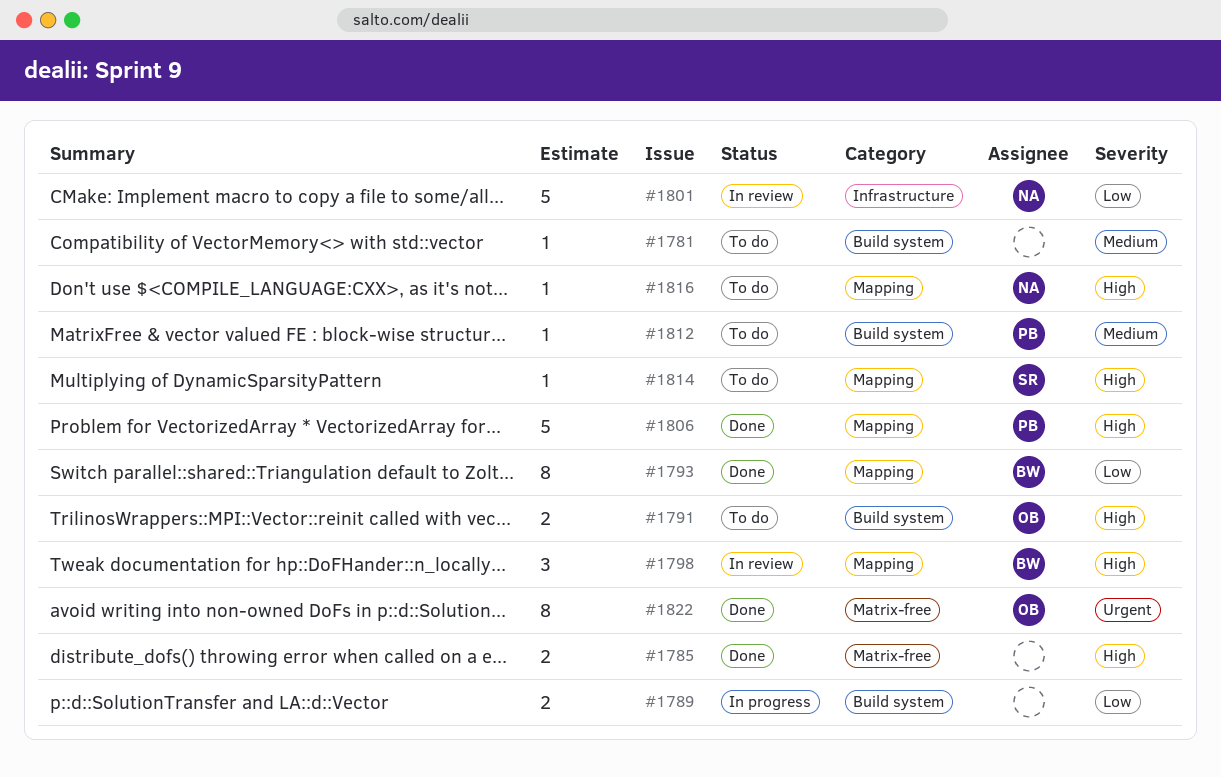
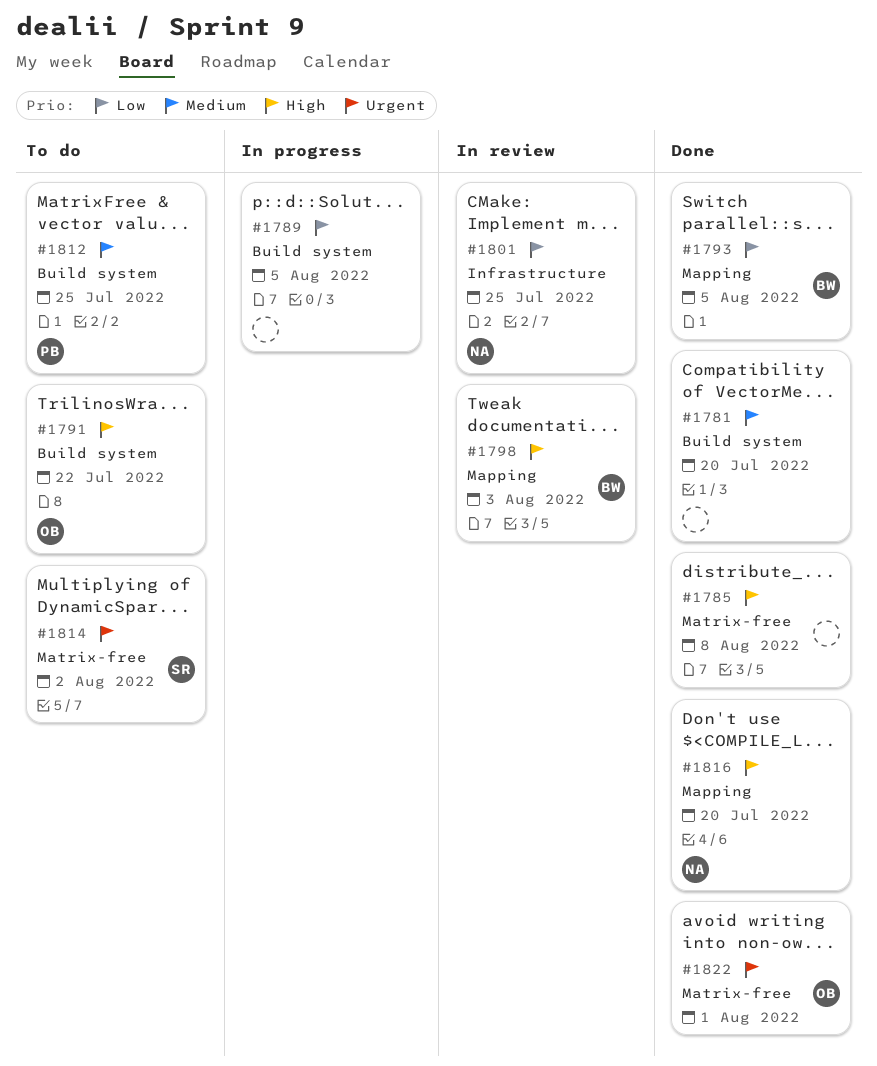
#1781, status: To do -> Done
#1806: present -> none
#1814, priority: High -> Urgent
#1814, label: Mapping -> Matrix-free
#1816, status: To do -> Done

